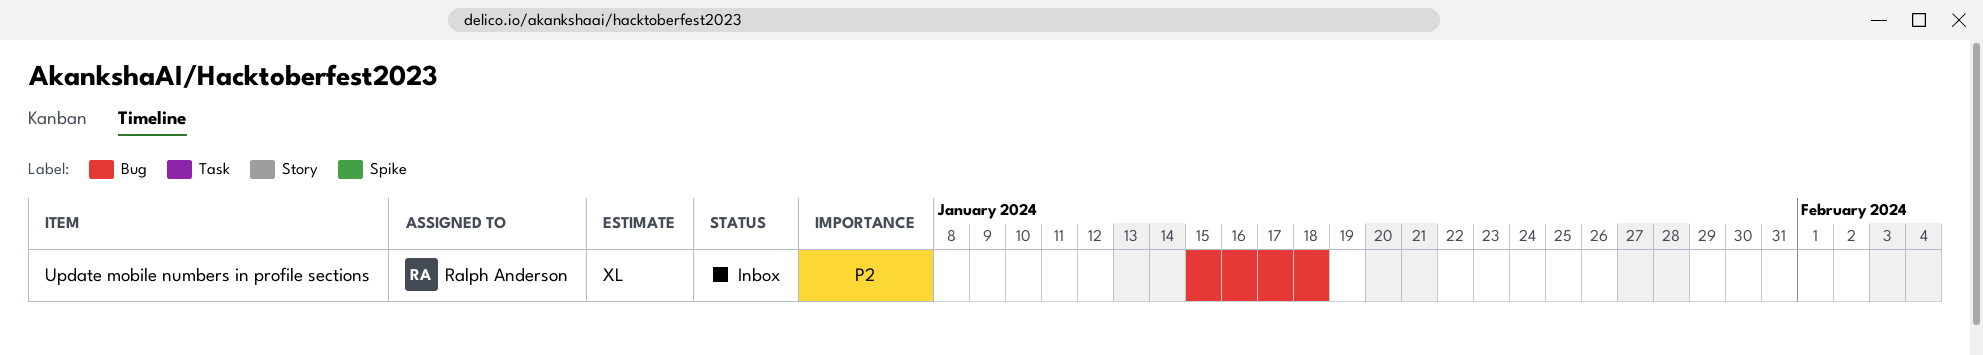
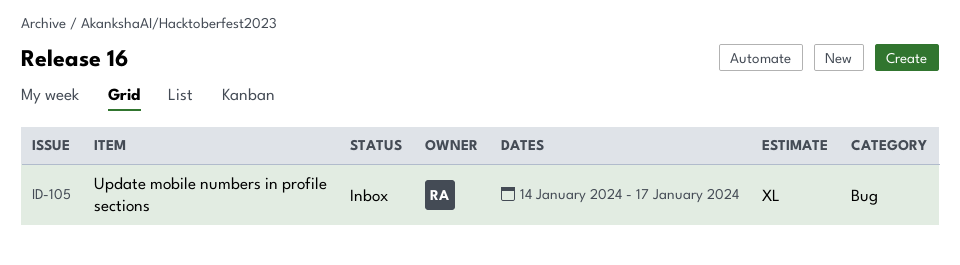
Update mobile numbers in profile sections, start: Jan 15 -> Jan 14
Update mobile numbers in profile sections, due: Jan 18 -> Jan 17

